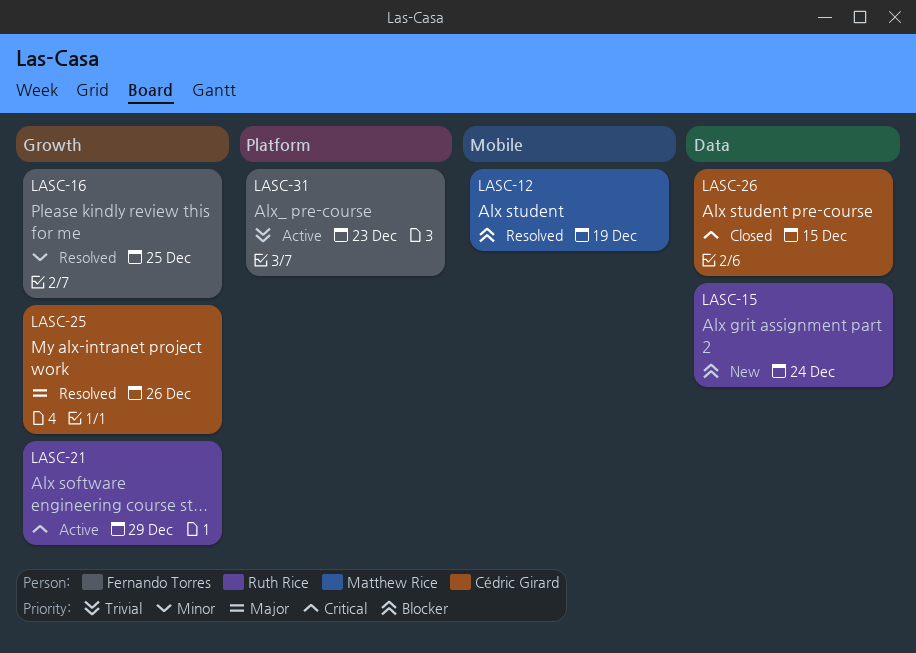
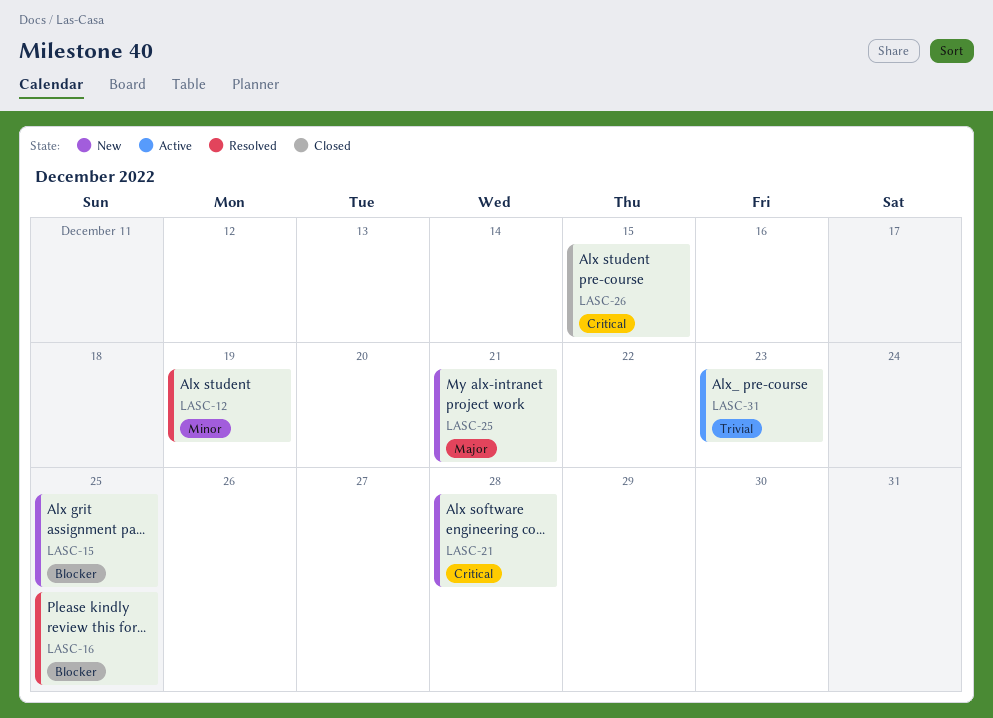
LASC-12, priority: Blocker -> Minor
LASC-15, due: Dec 24 -> Dec 25
LASC-16, priority: Minor -> Blocker
LASC-21, status: Active -> New
LASC-21, due: Dec 29 -> Dec 28
LASC-25, status: Resolved -> New
LASC-25, due: Dec 26 -> Dec 21

